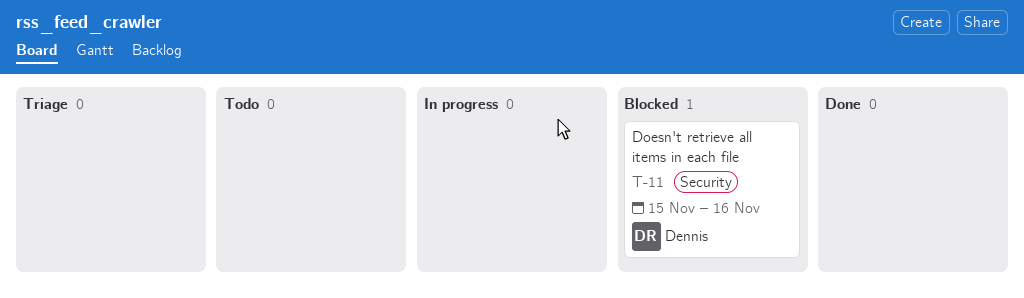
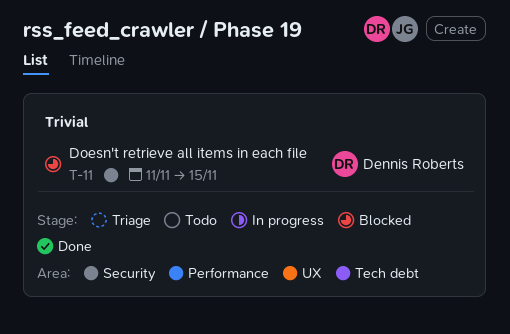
T-11, start: Nov 15 -> Nov 11
T-11, due: Nov 16 -> Nov 15

